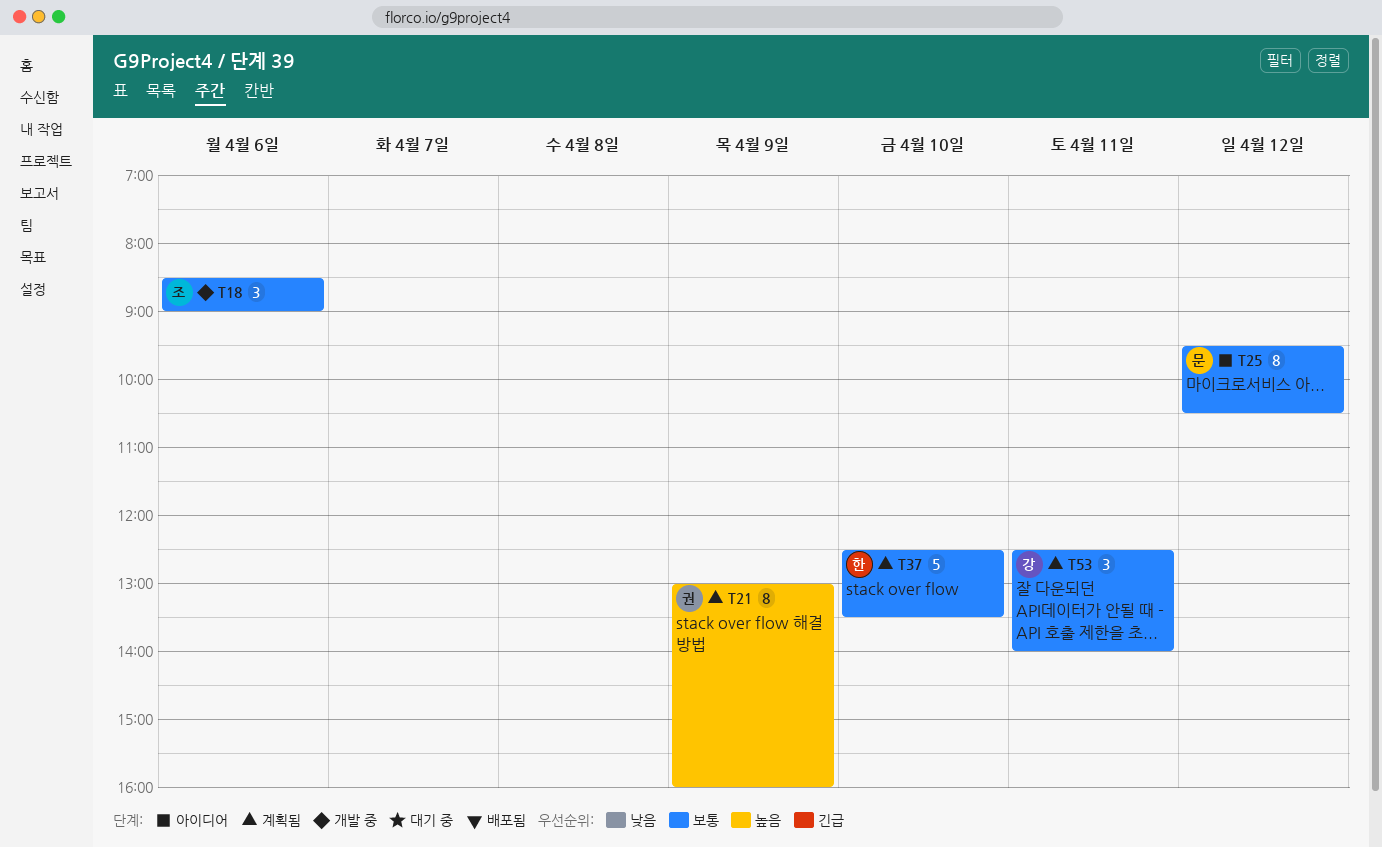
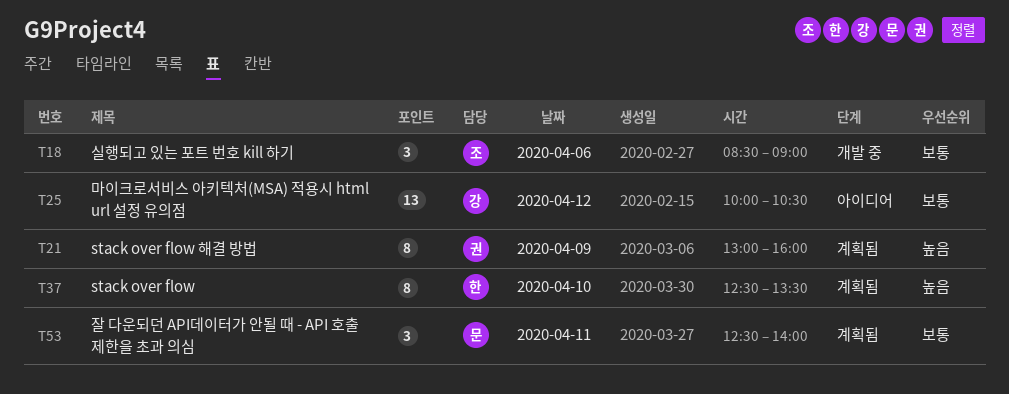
T25, owner: 문 -> 강
T25, estimate: 8 -> 13
T25, begins: 09:30 -> 10:00
T37, priority: 보통 -> 높음
T37, estimate: 5 -> 8
T53, owner: 강 -> 문

